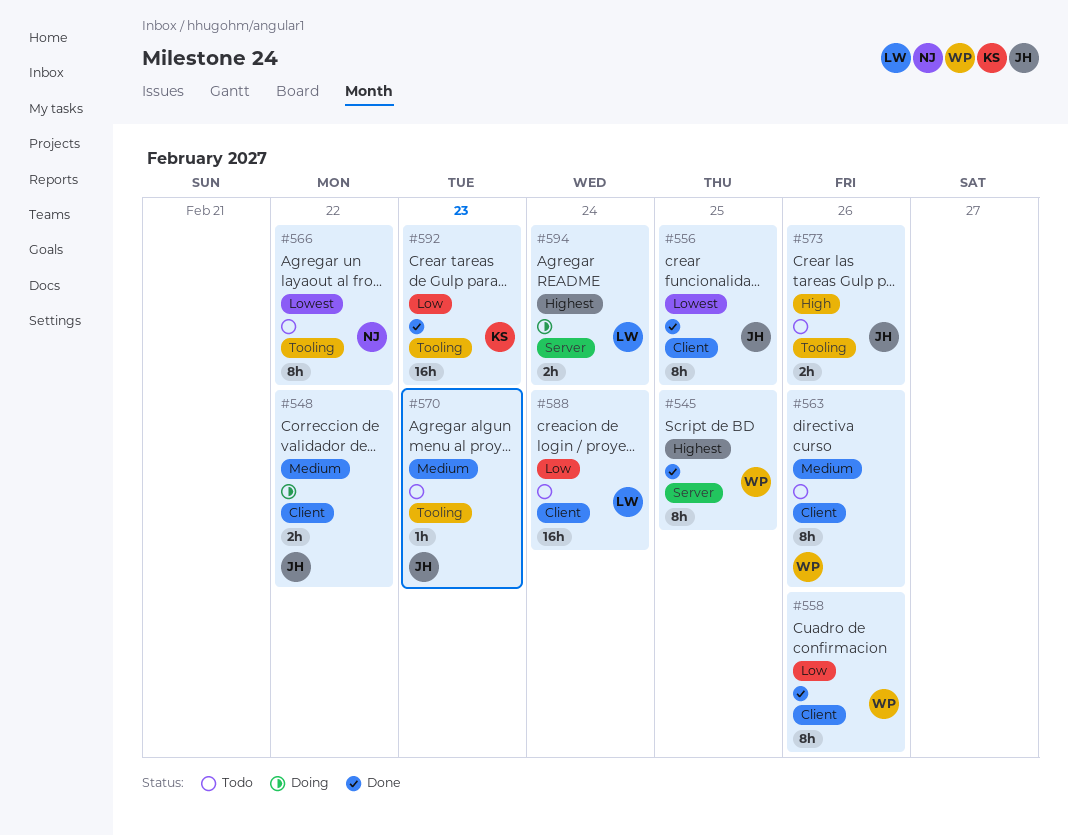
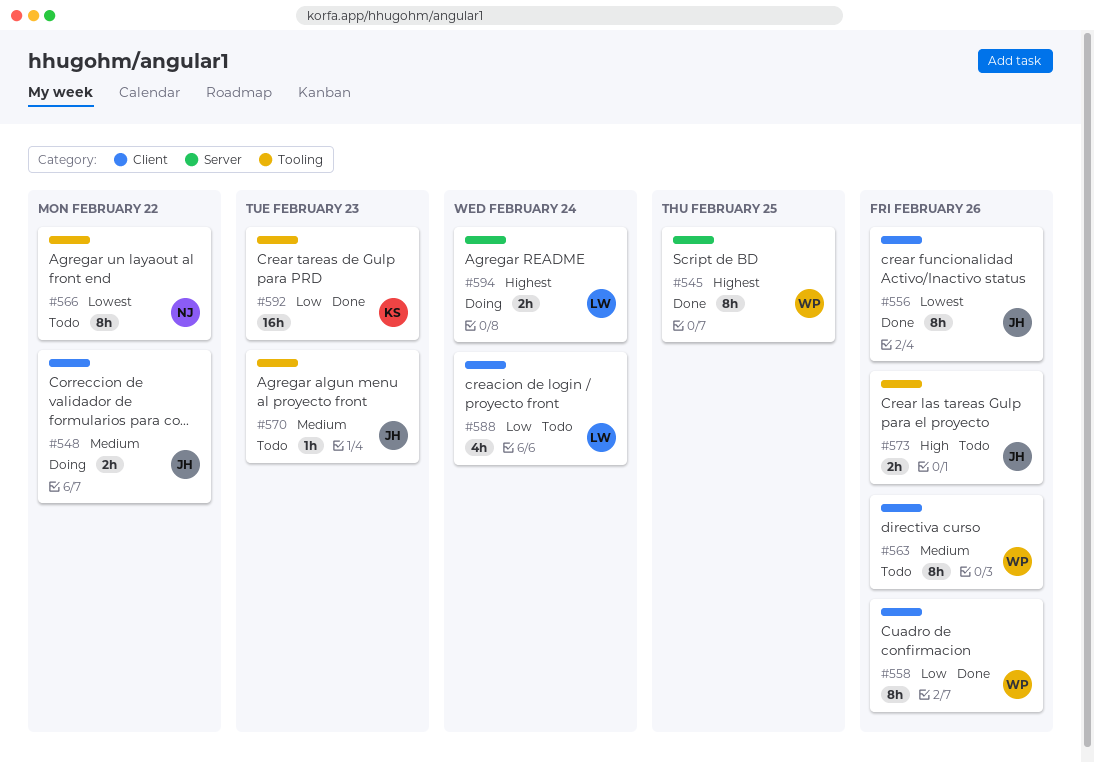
#556, due: Feb 25 -> Feb 26
#588, estimate: 16h -> 4h

